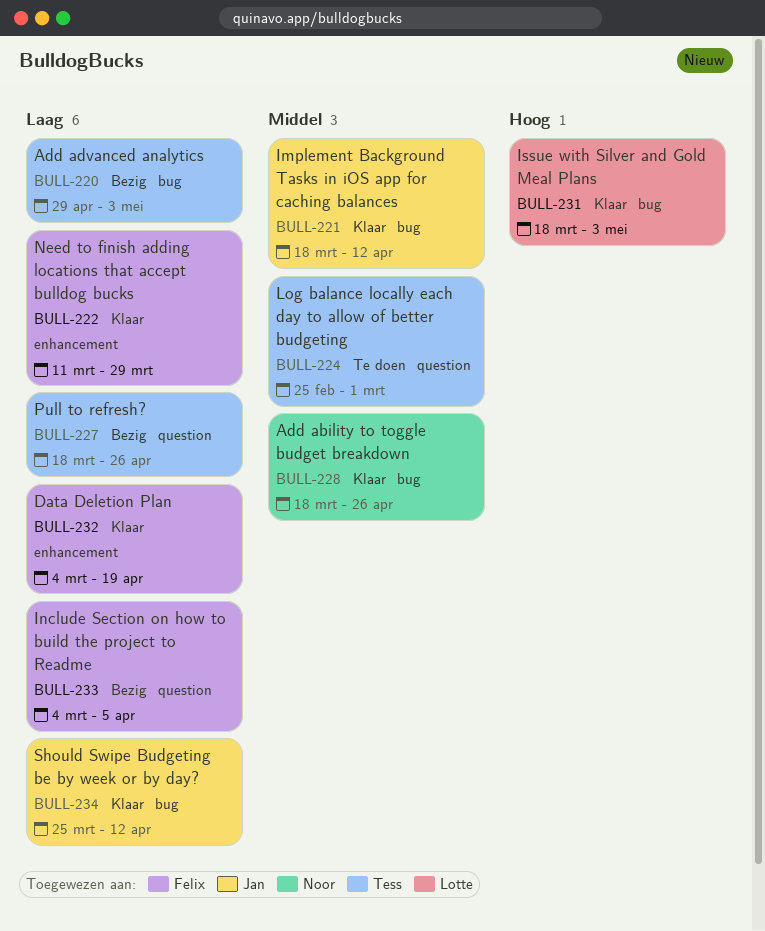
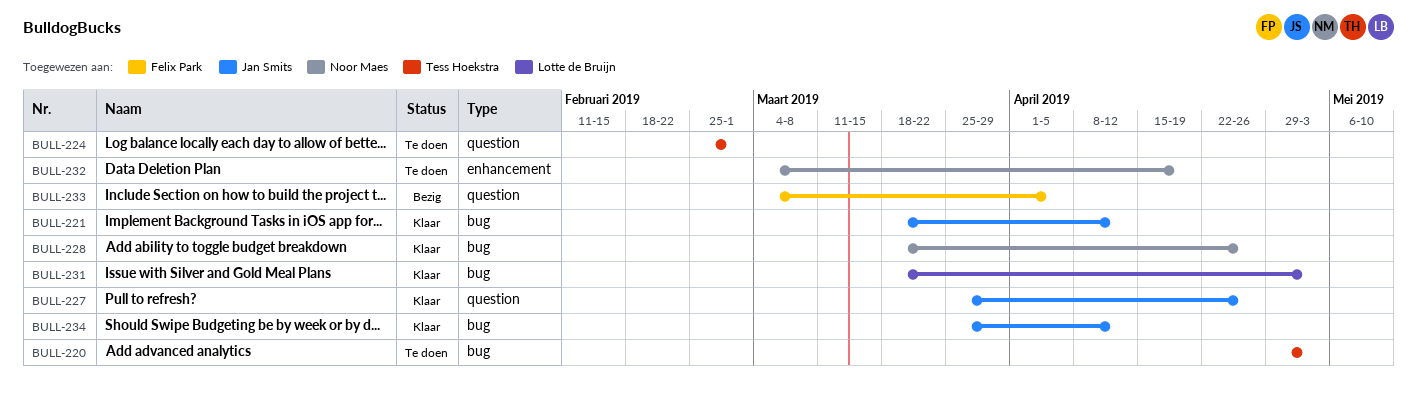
BULL-220, status: Bezig -> Te doen
BULL-222: present -> none
BULL-227, status: Bezig -> Klaar
BULL-227, owner: Tess Hoekstra -> Jan Smits
BULL-227, start: Mar 18 -> Mar 25
BULL-232, status: Klaar -> Te doen
BULL-232, owner: Felix Park -> Noor Maes

